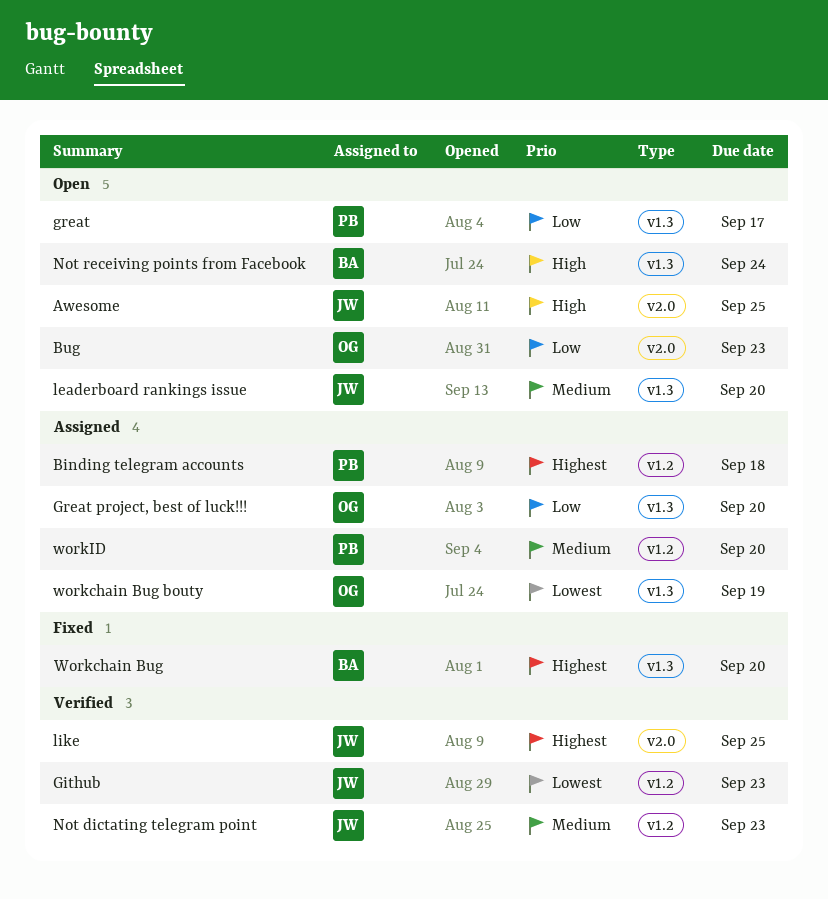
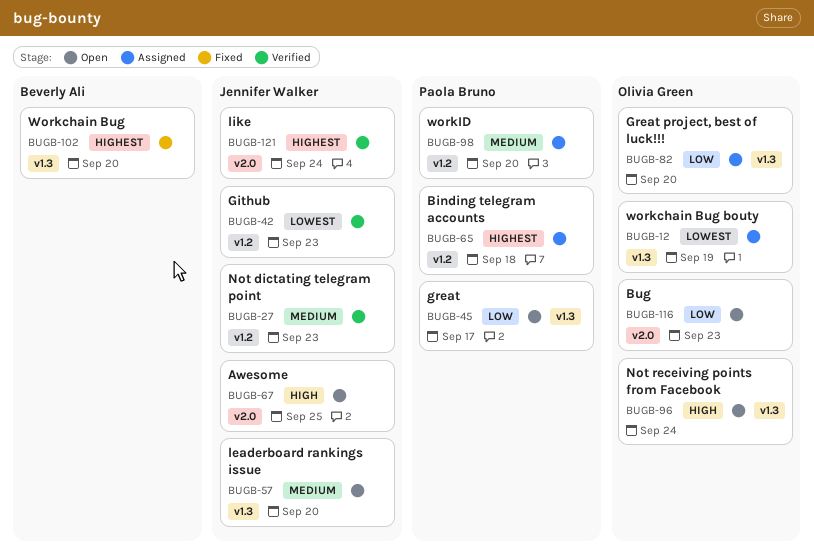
like, due: Sep 25 -> Sep 24
Not receiving points from Facebook, owner: Beverly Ali -> Olivia Green

